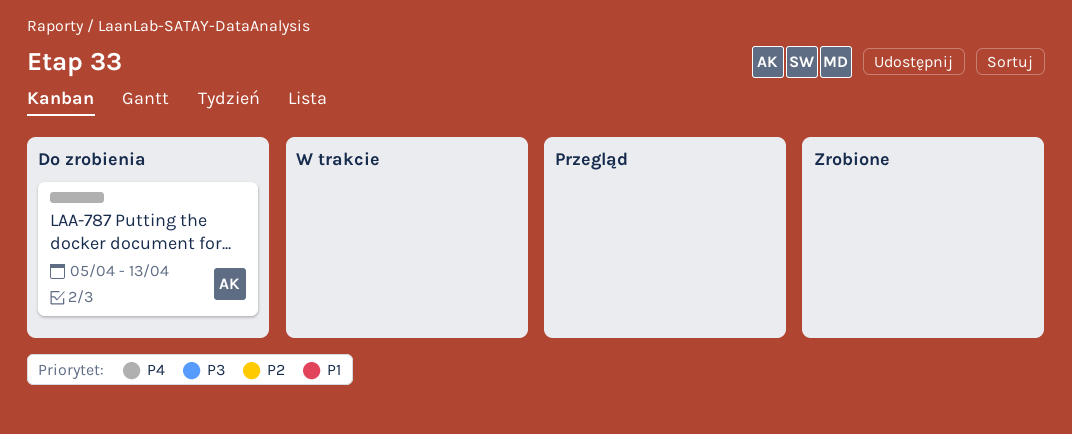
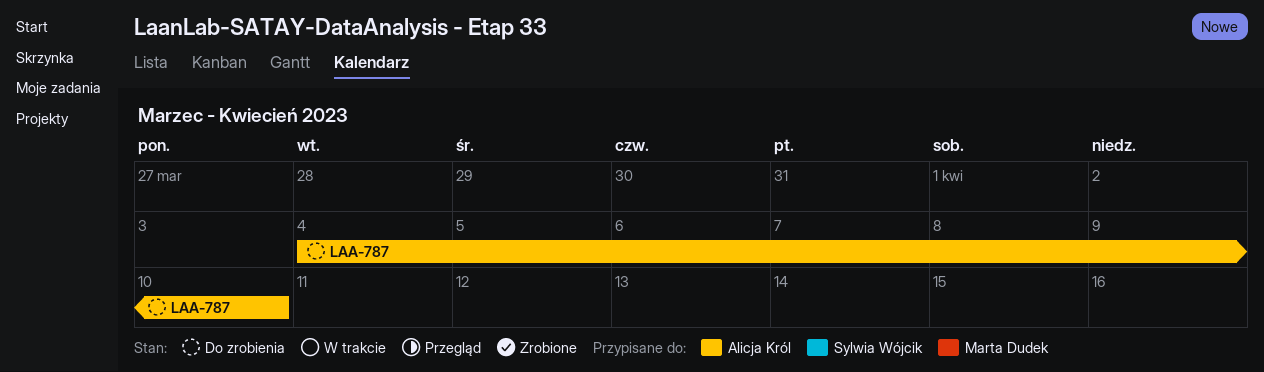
LAA-787, start: Apr 5 -> Apr 4
LAA-787, due: Apr 13 -> Apr 10

